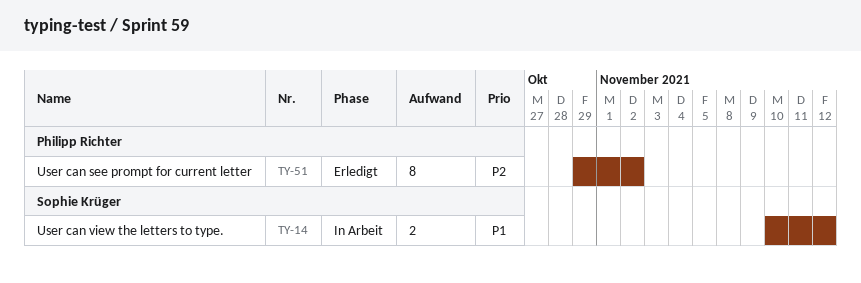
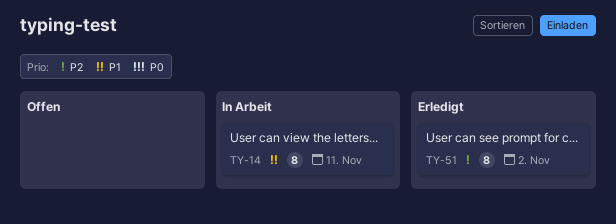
TY-14, estimate: 2 -> 8
TY-14, due: Nov 12 -> Nov 11

